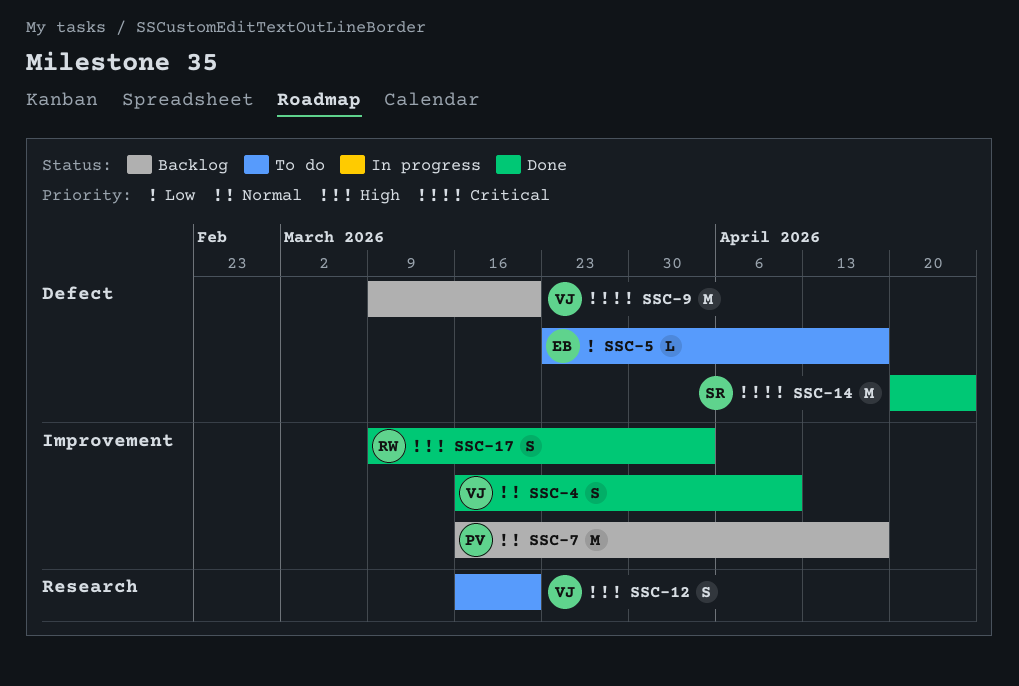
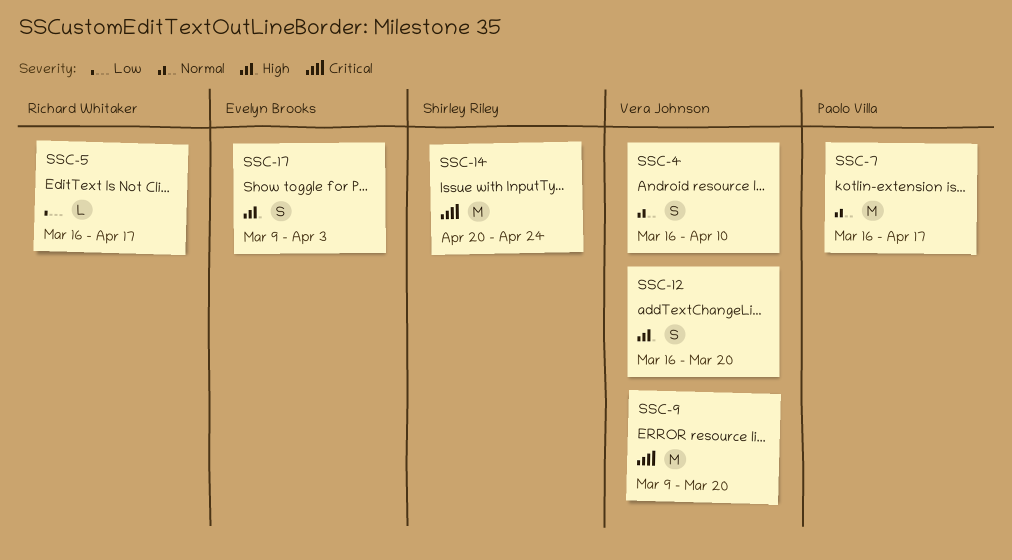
SSC-5, owner: Evelyn Brooks -> Richard Whitaker
SSC-5, start: Mar 23 -> Mar 16
SSC-17, owner: Richard Whitaker -> Evelyn Brooks

